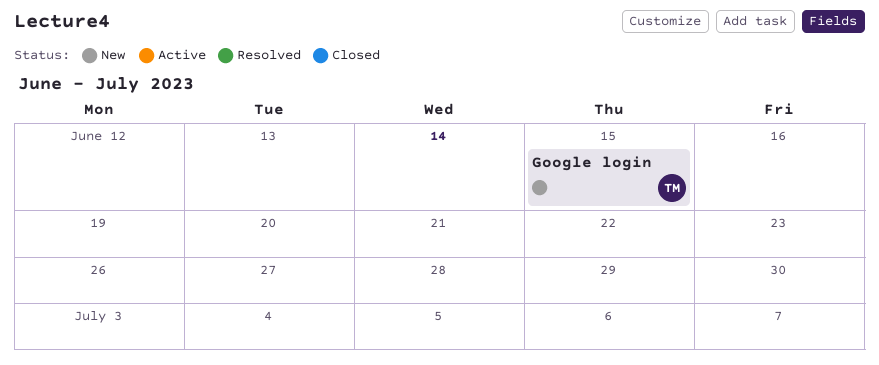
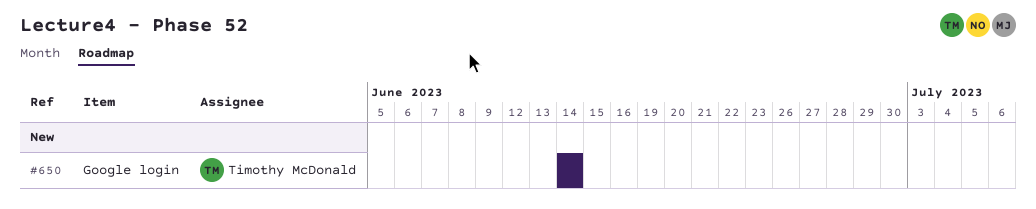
Google login, due: Jun 15 -> Jun 14

